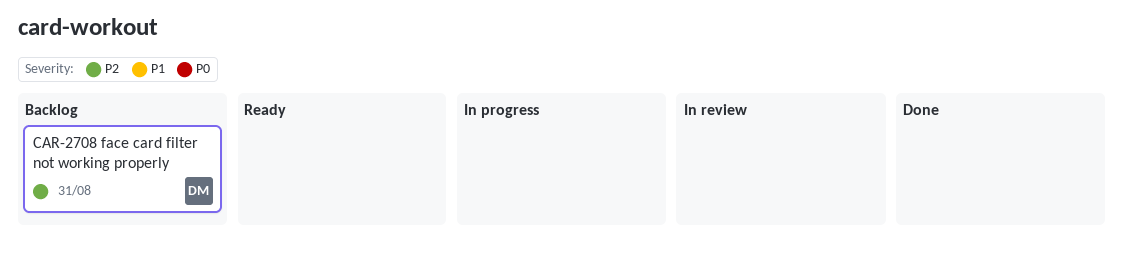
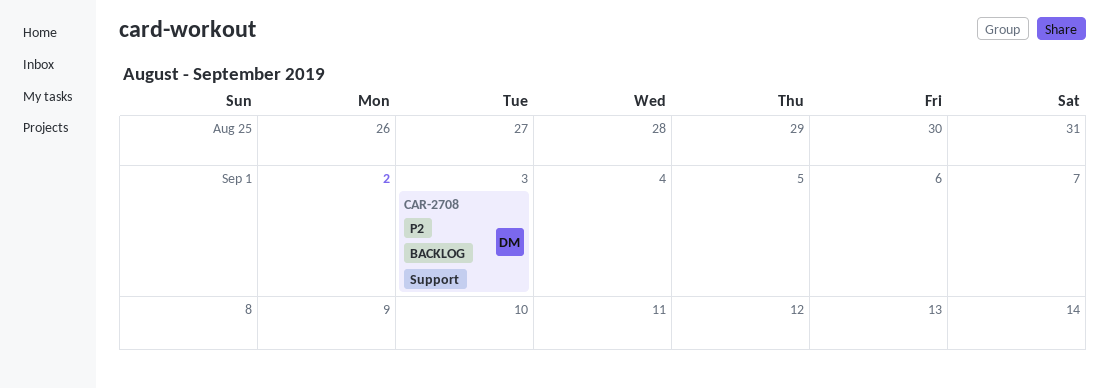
CAR-2708, due: Aug 31 -> Sep 3

